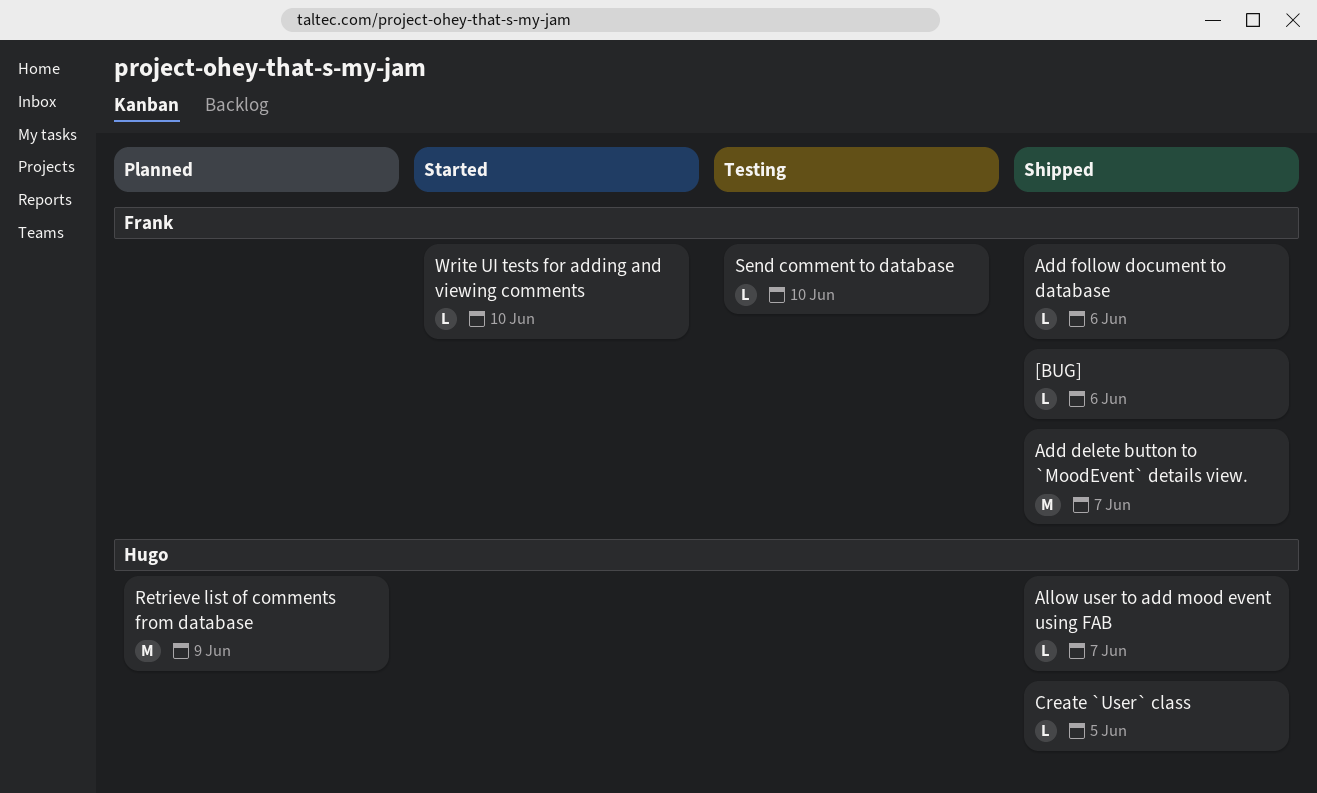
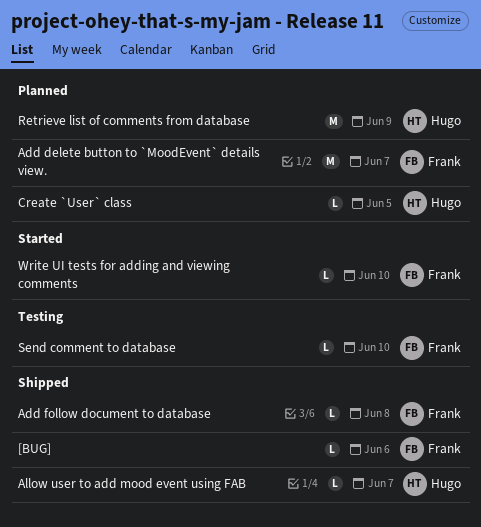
Add delete button to `MoodEvent` details view., status: Shipped -> Planned
Add follow document to database, due: Jun 6 -> Jun 8
Create `User` class, status: Shipped -> Planned

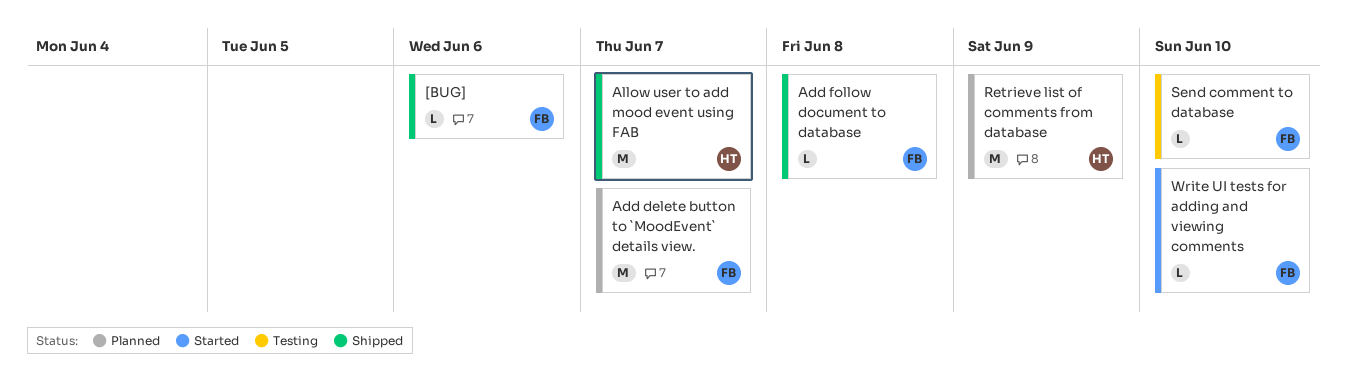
Allow user to add mood event using FAB, estimate: L -> M
Create `User` class: present -> none

